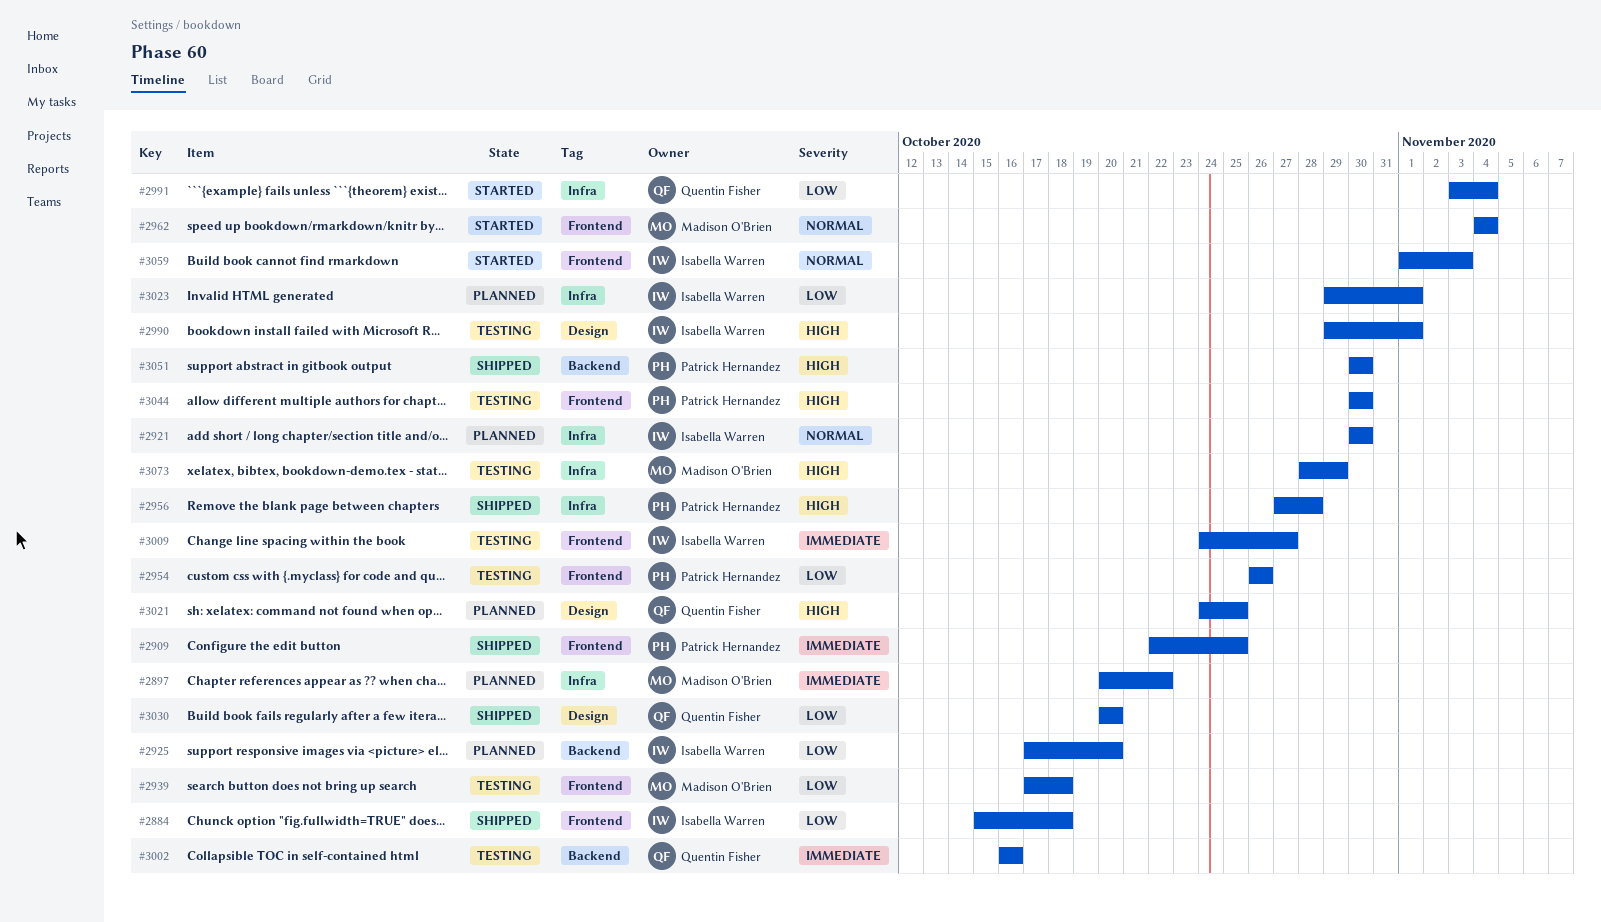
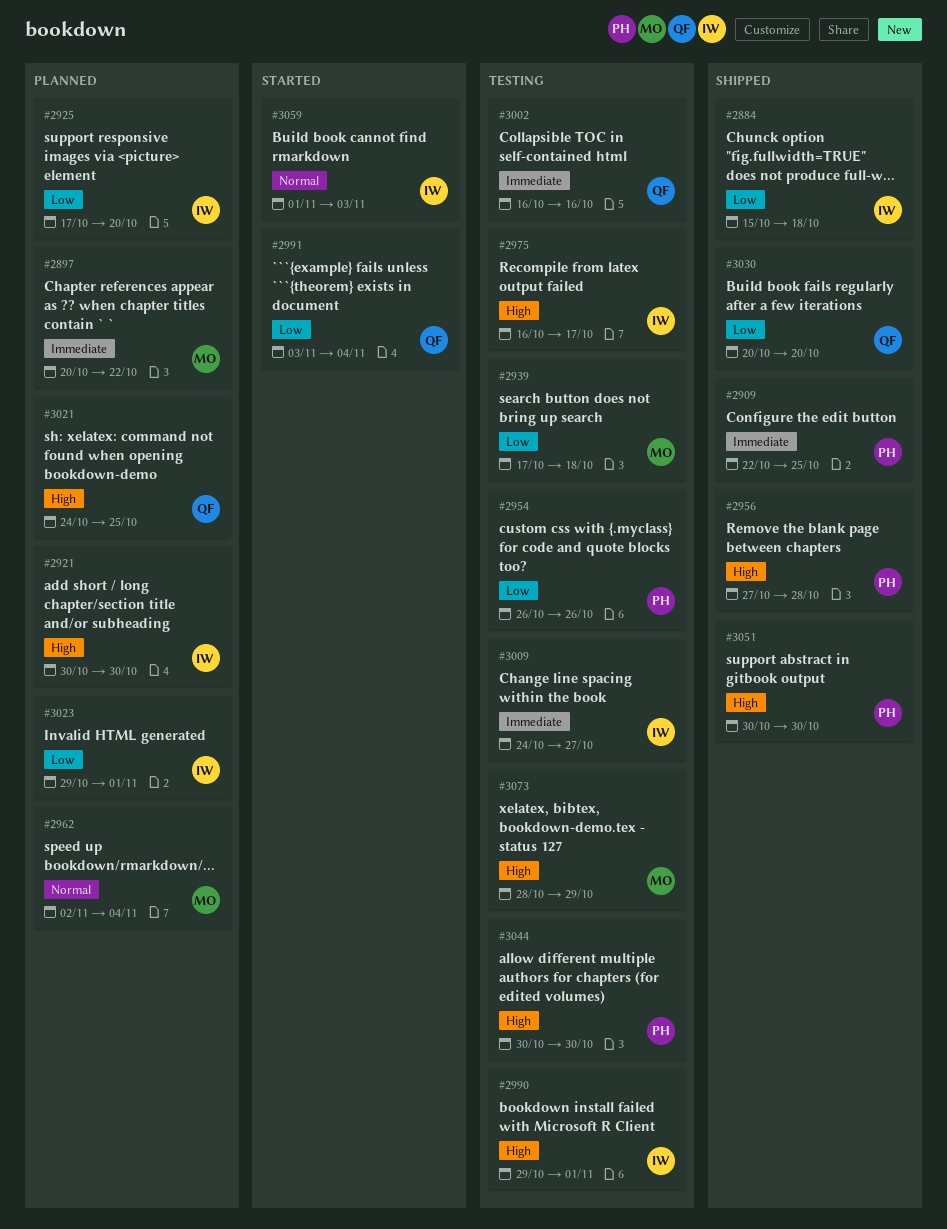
#2921, priority: Normal -> High
#2962, status: Started -> Planned
#2962, start: Nov 4 -> Nov 2
#2975: none -> present

